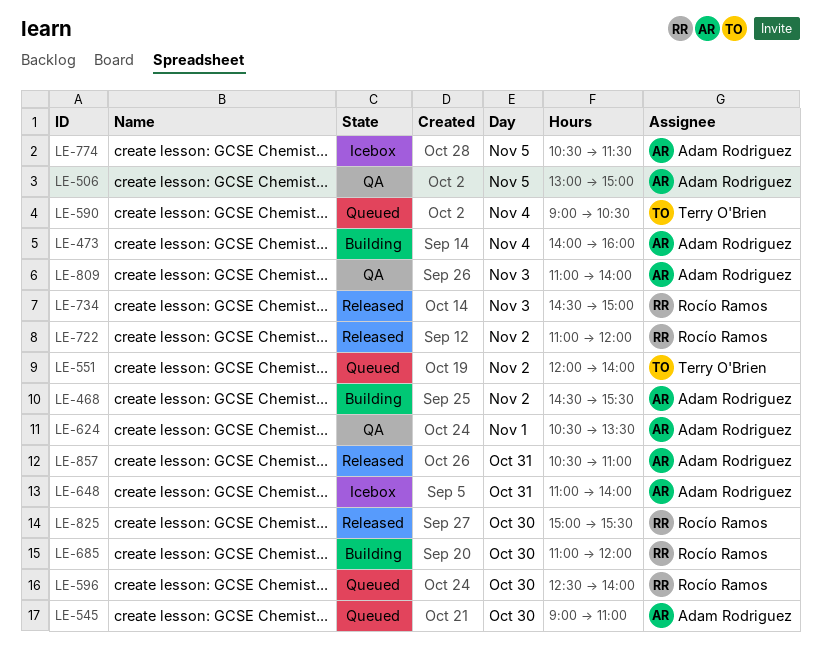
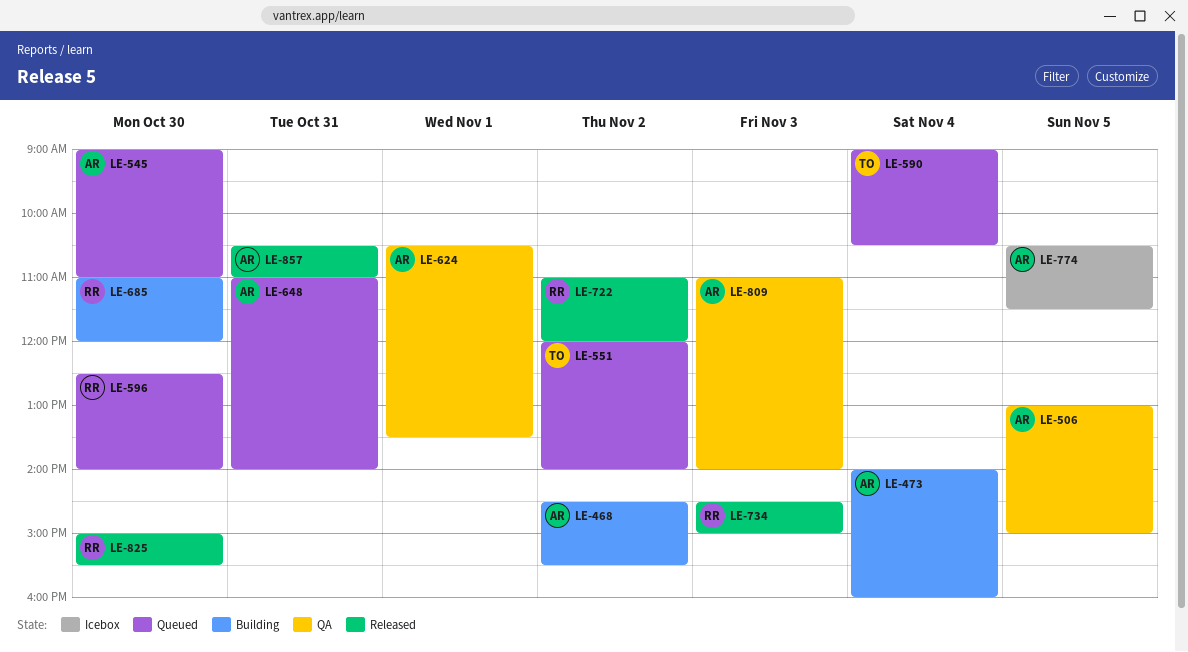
LE-648, status: Icebox -> Queued

